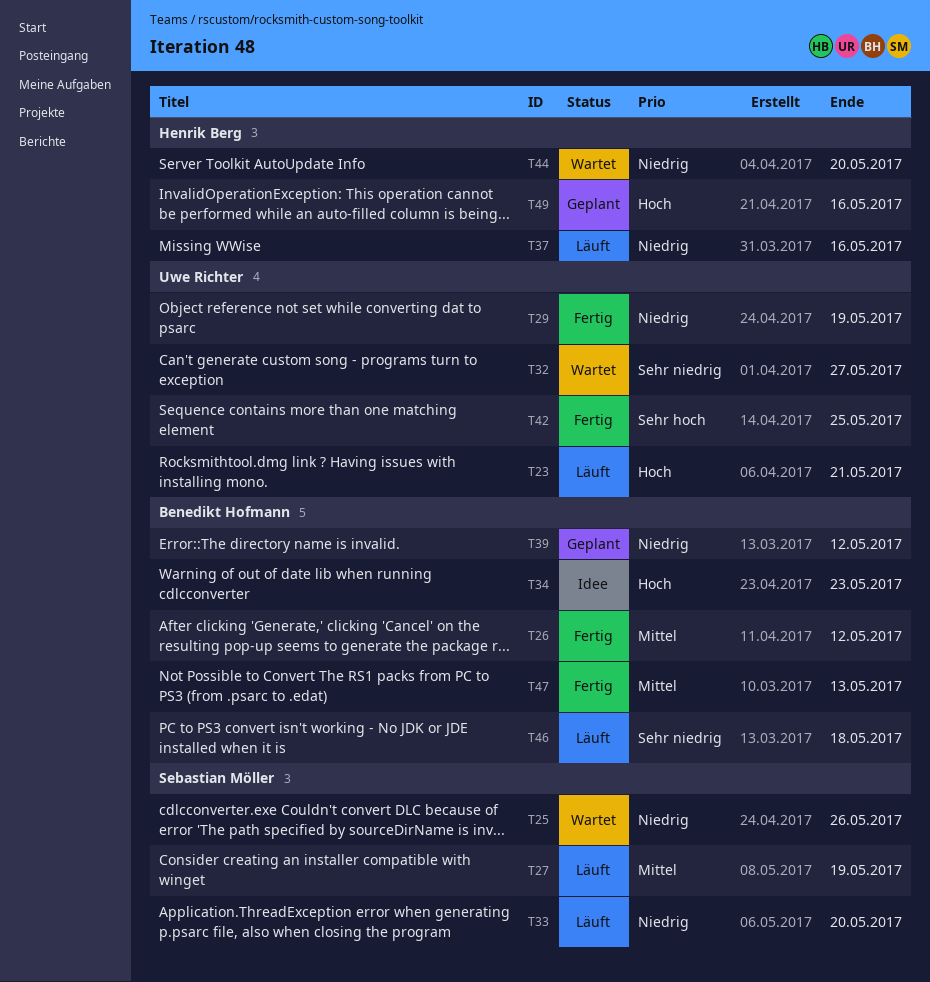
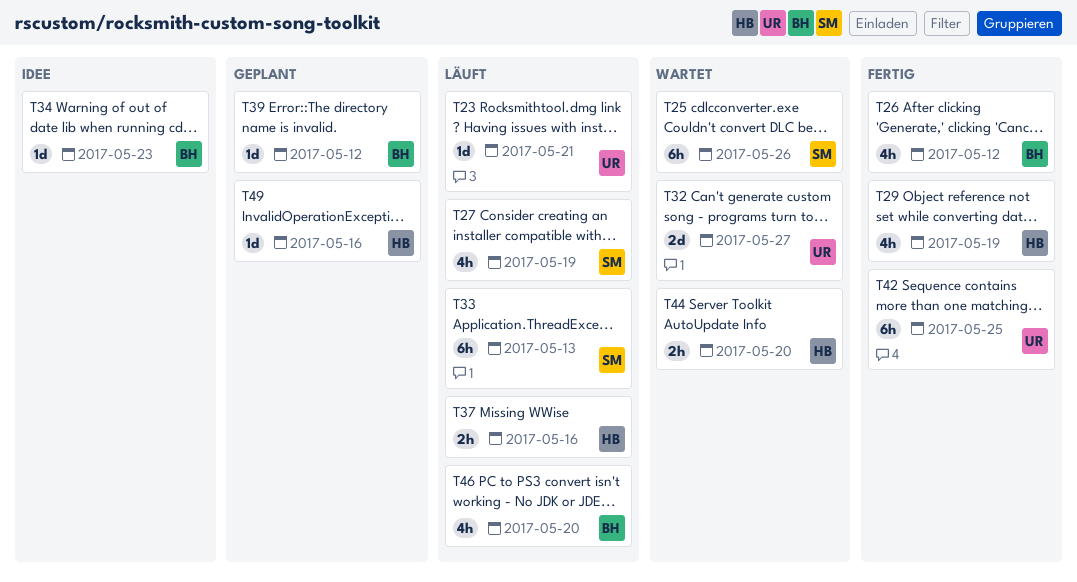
T29, owner: Uwe Richter -> Henrik Berg
T33, due: May 20 -> May 13
T46, due: May 18 -> May 20
T47: present -> none

